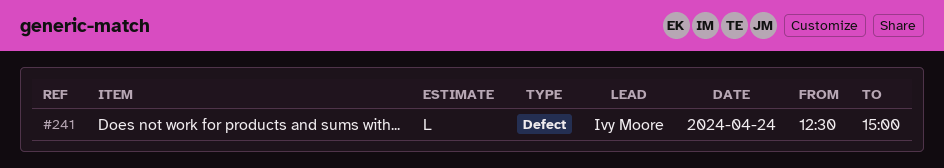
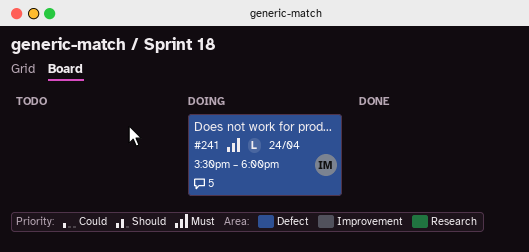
#241, begins: 12:30 -> 15:30
#241, ends: 15:00 -> 18:00

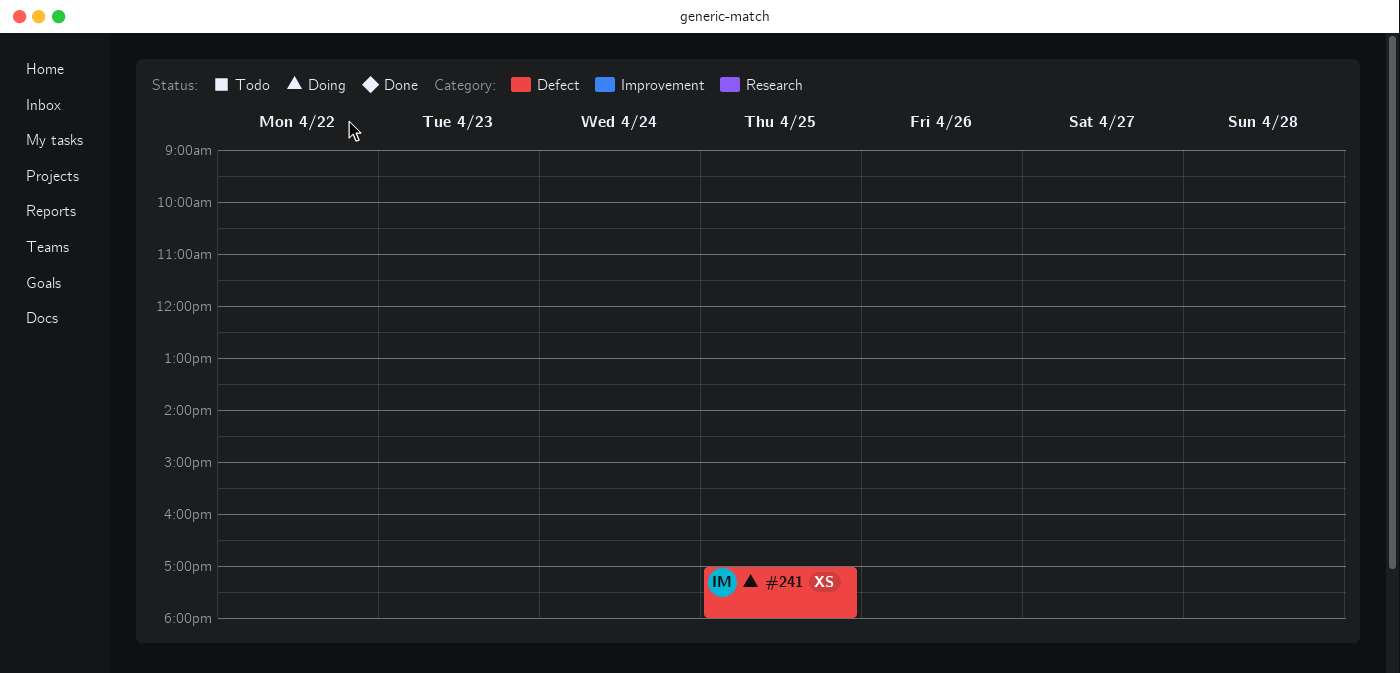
#241, estimate: L -> XS
#241, day: Apr 24 -> Apr 25
#241, begins: 15:30 -> 17:00

